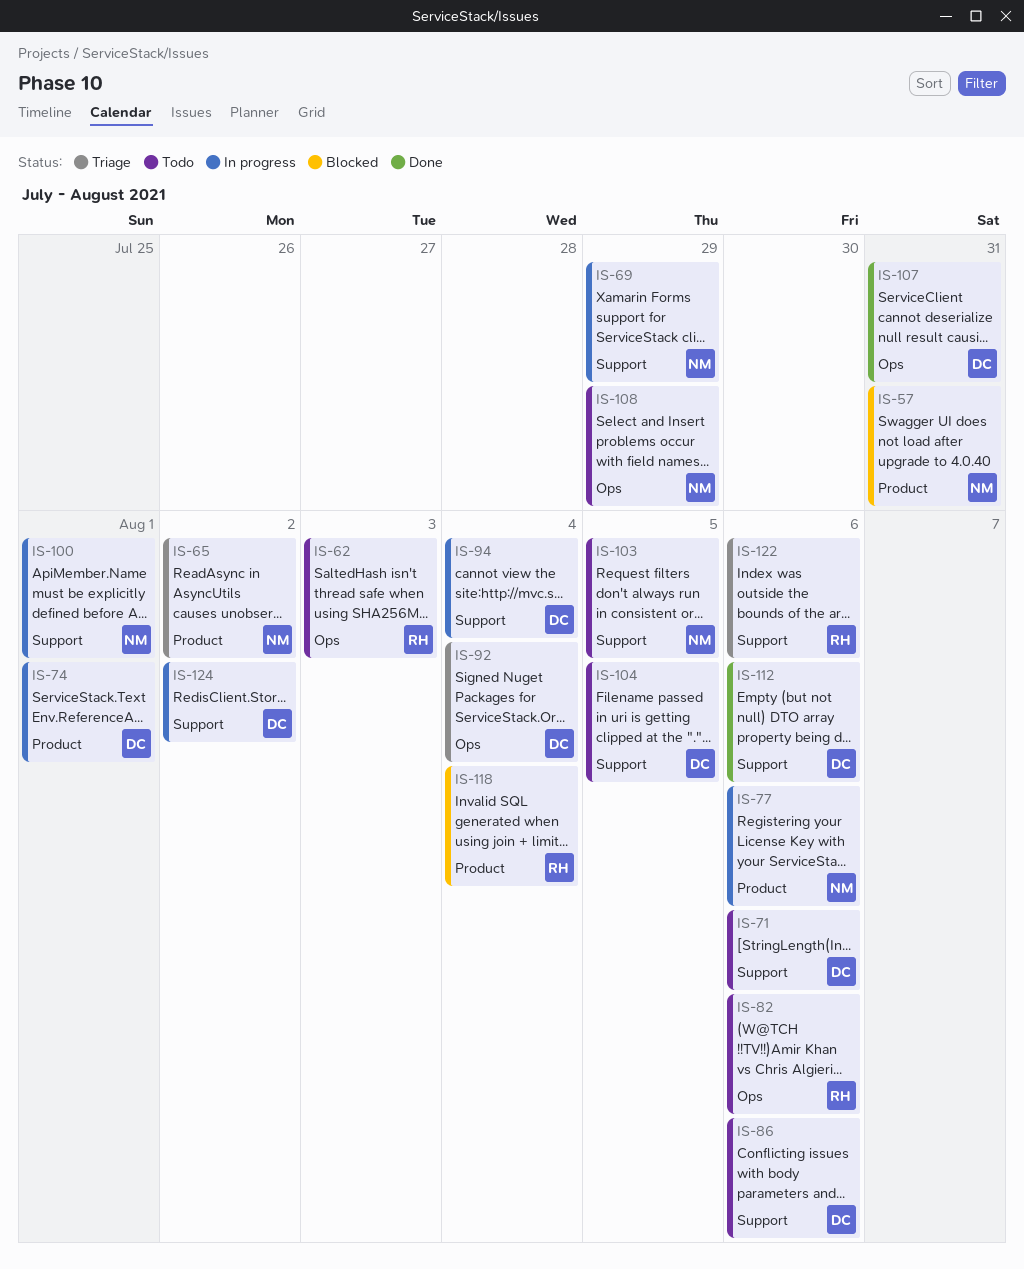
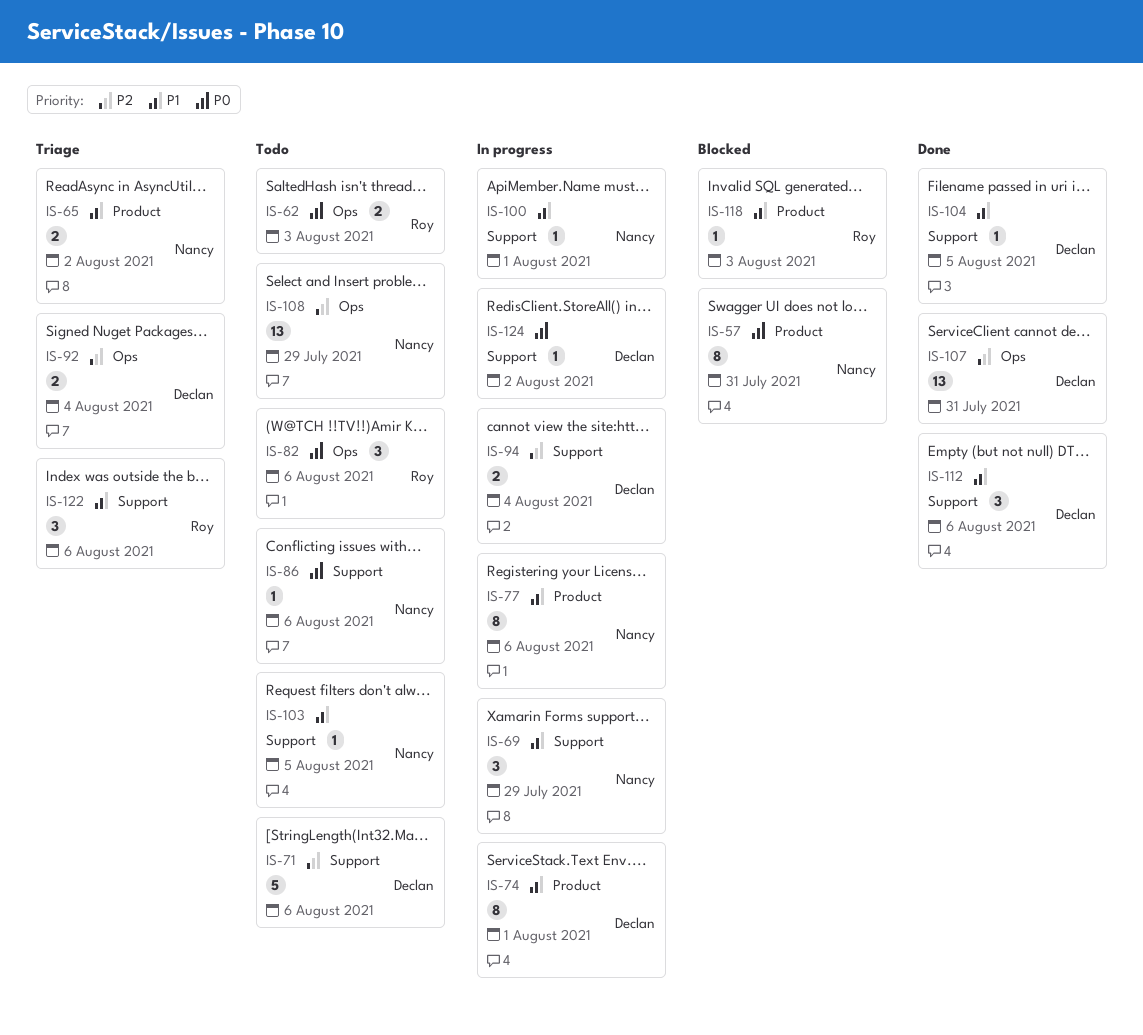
IS-86, owner: Declan -> Nancy
IS-104, status: Todo -> Done
IS-118, due: Aug 4 -> Aug 3

